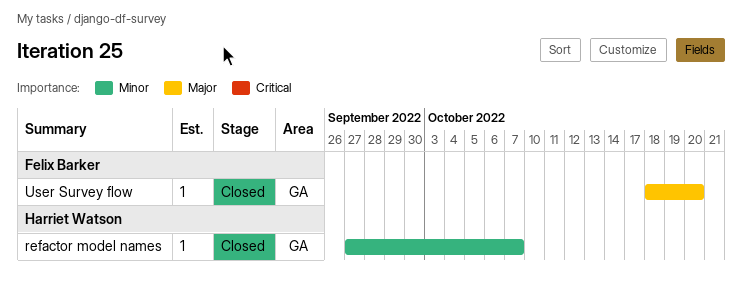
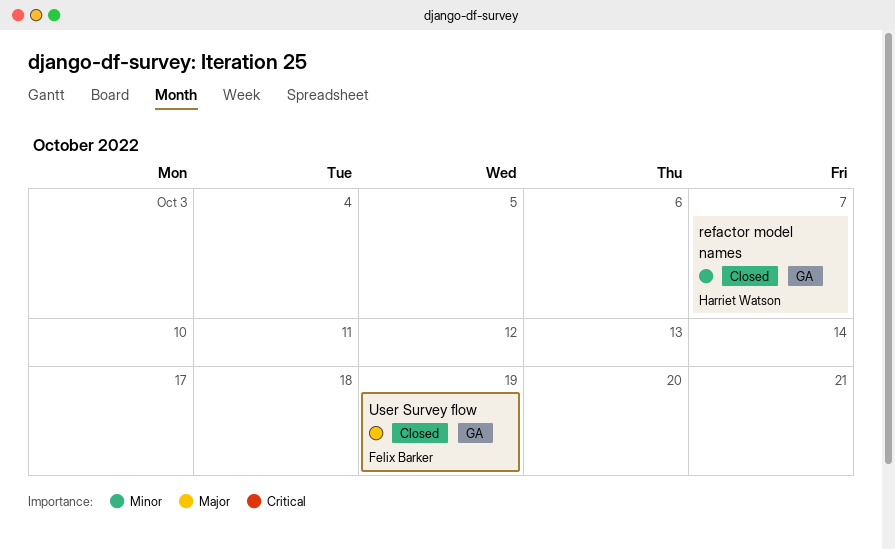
User Survey flow, due: Oct 20 -> Oct 19

